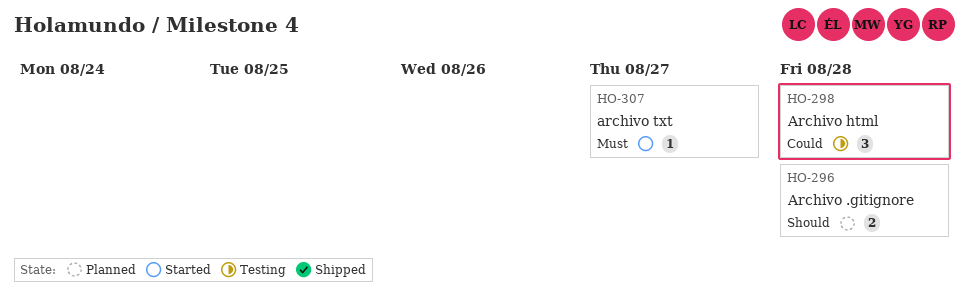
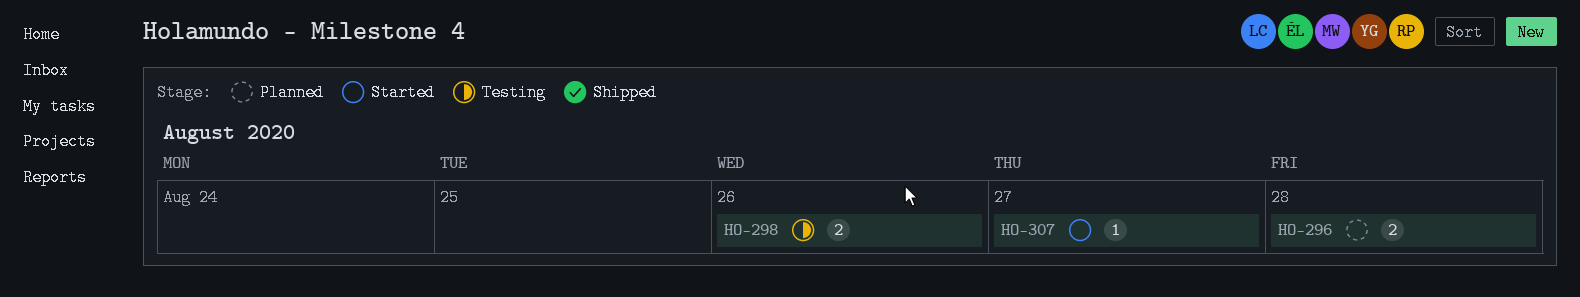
HO-298, estimate: 3 -> 2
HO-298, due: Aug 28 -> Aug 26

